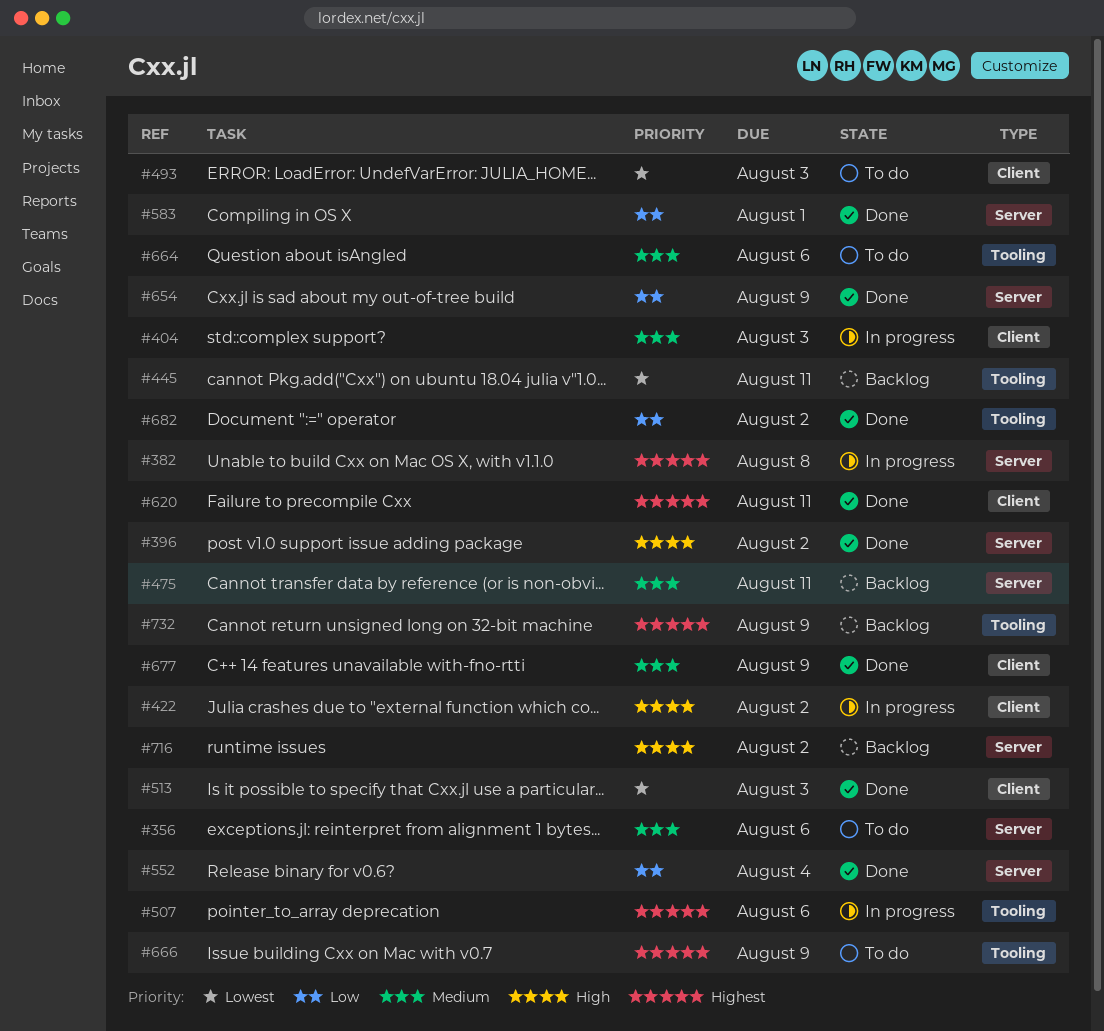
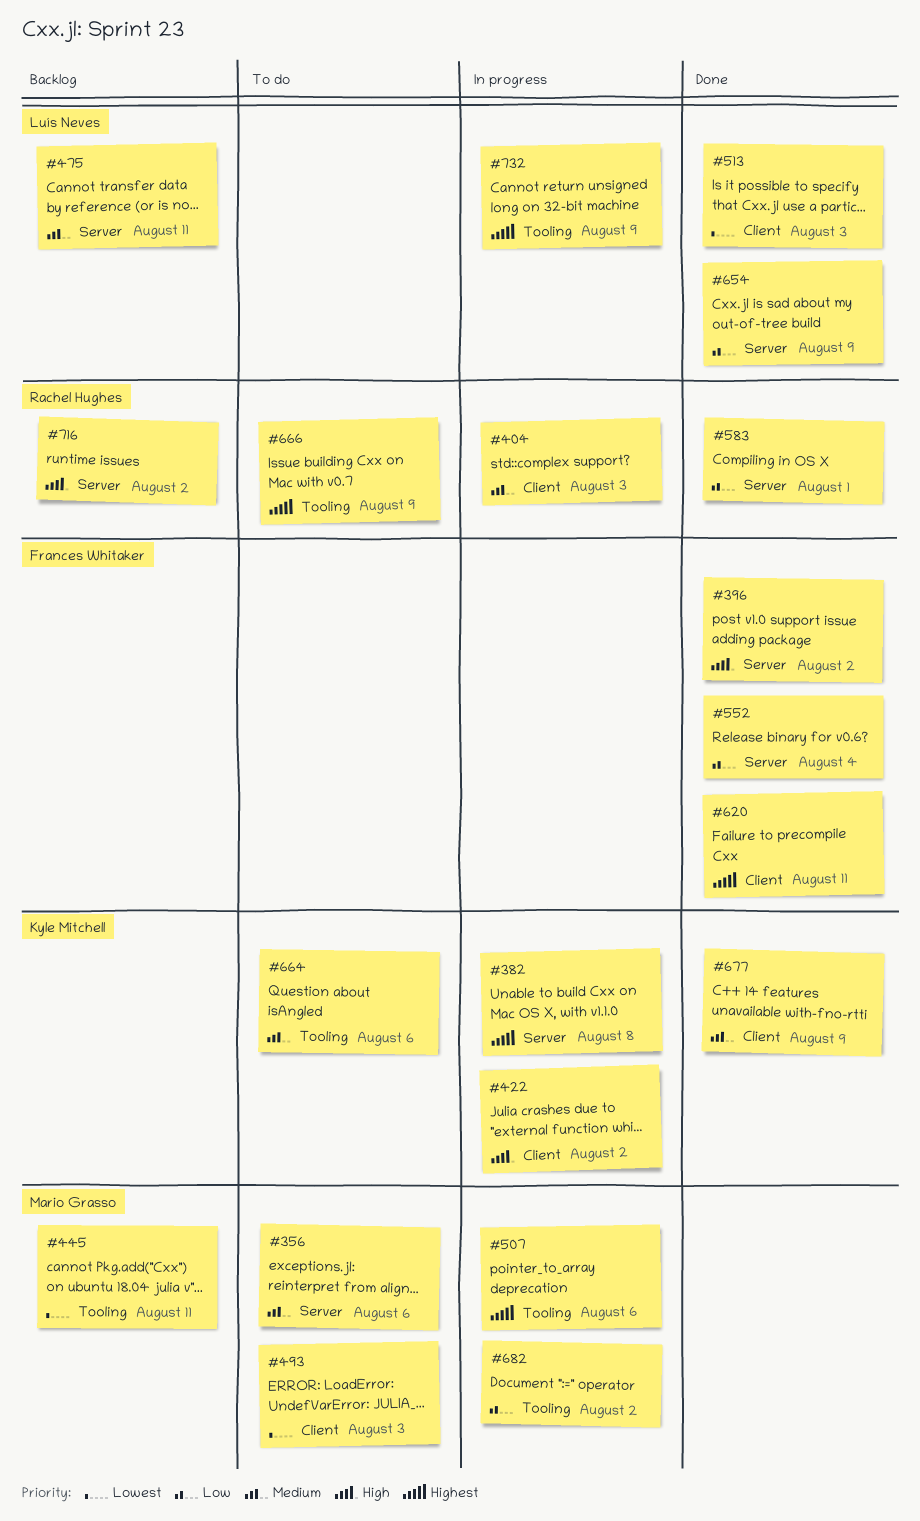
#682, status: Done -> In progress
#732, status: Backlog -> In progress

